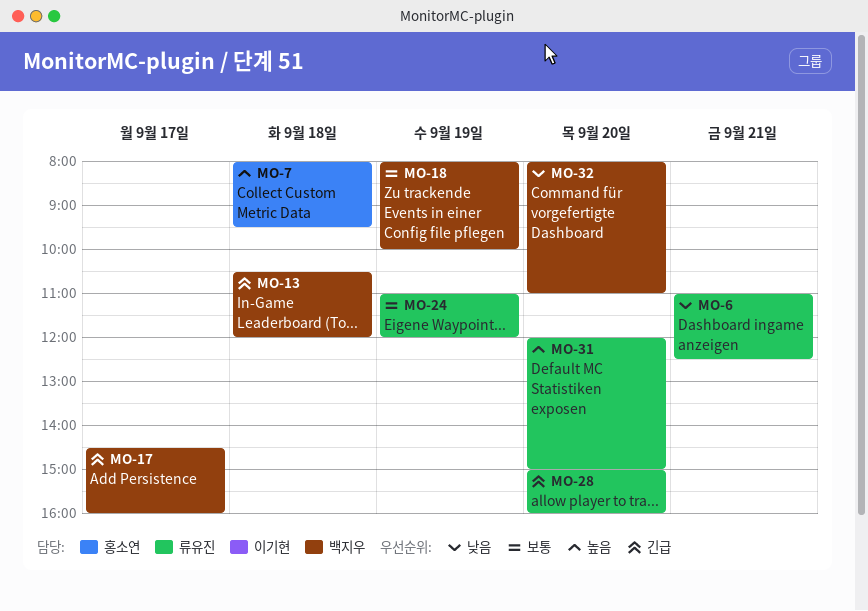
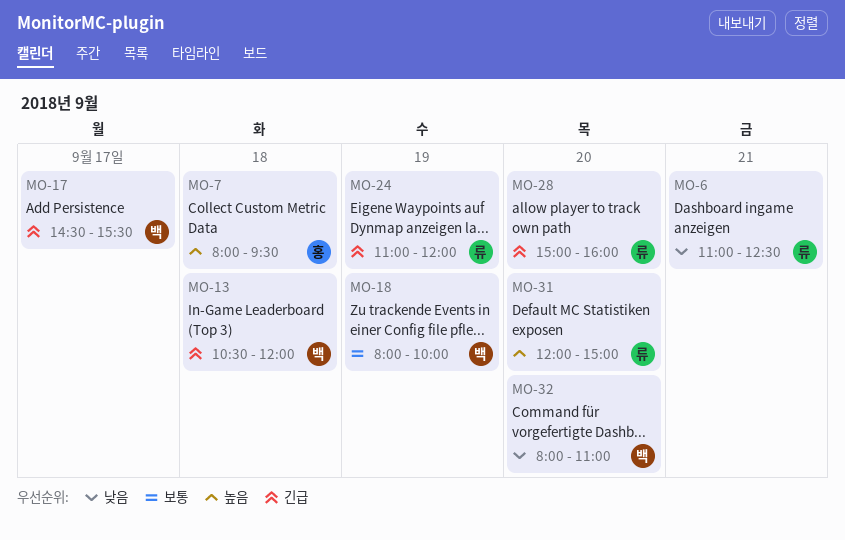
MO-17, ends: 16:00 -> 15:30
MO-24, priority: 보통 -> 긴급

